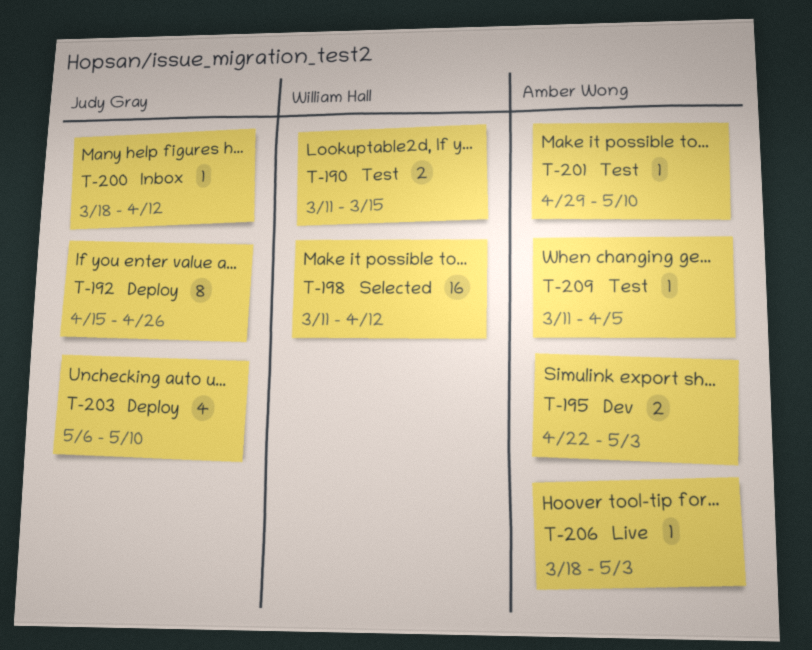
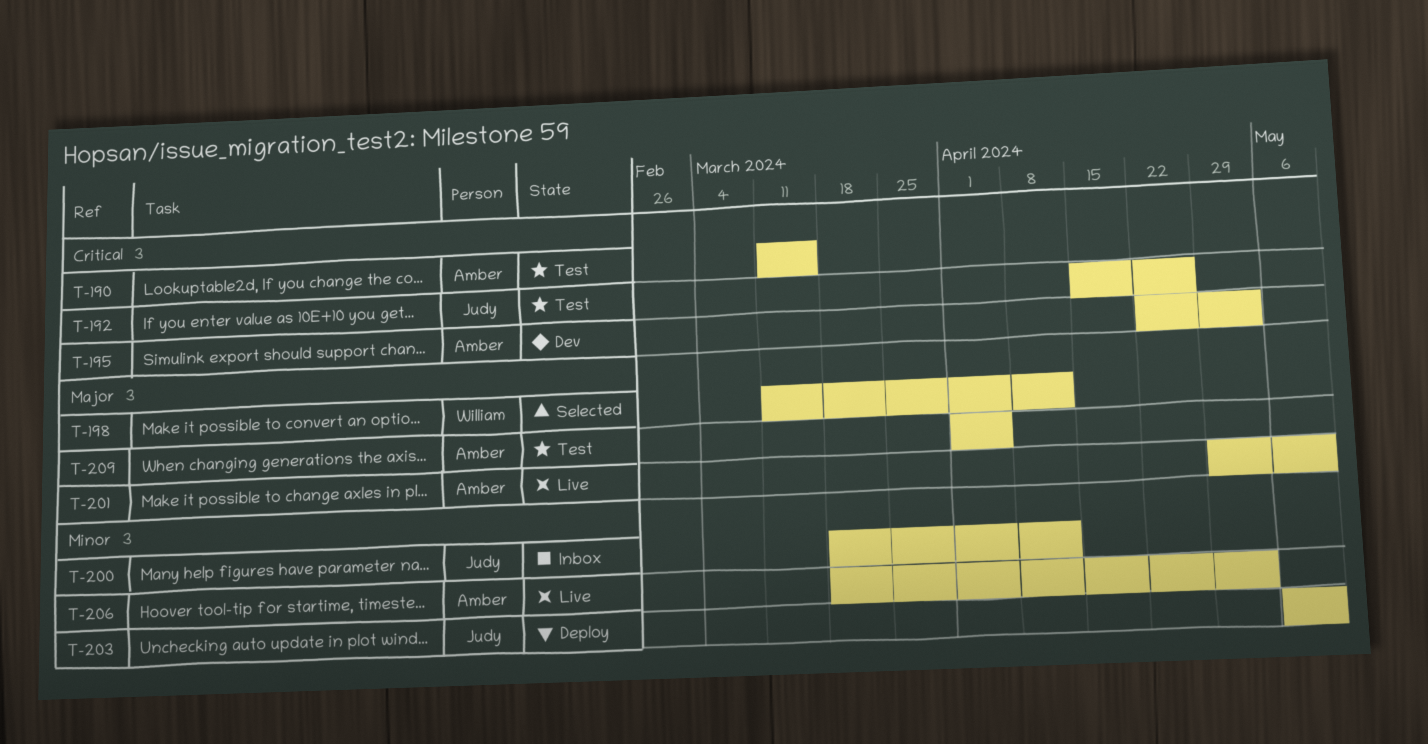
T-190, owner: William Hall -> Amber Wong
T-192, status: Deploy -> Test
T-201, status: Test -> Live
T-209, start: Mar 11 -> Apr 1

